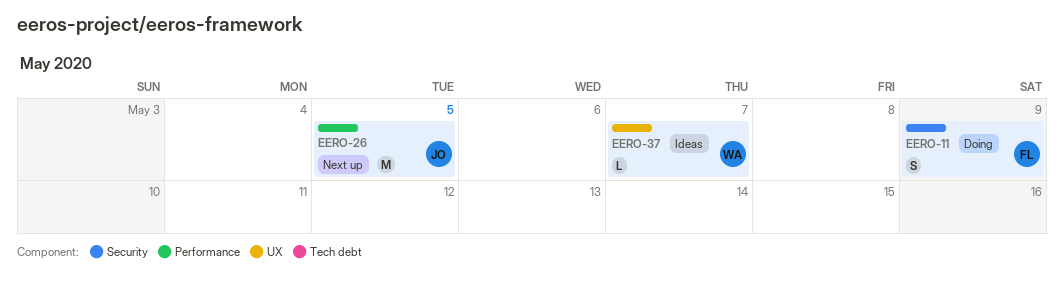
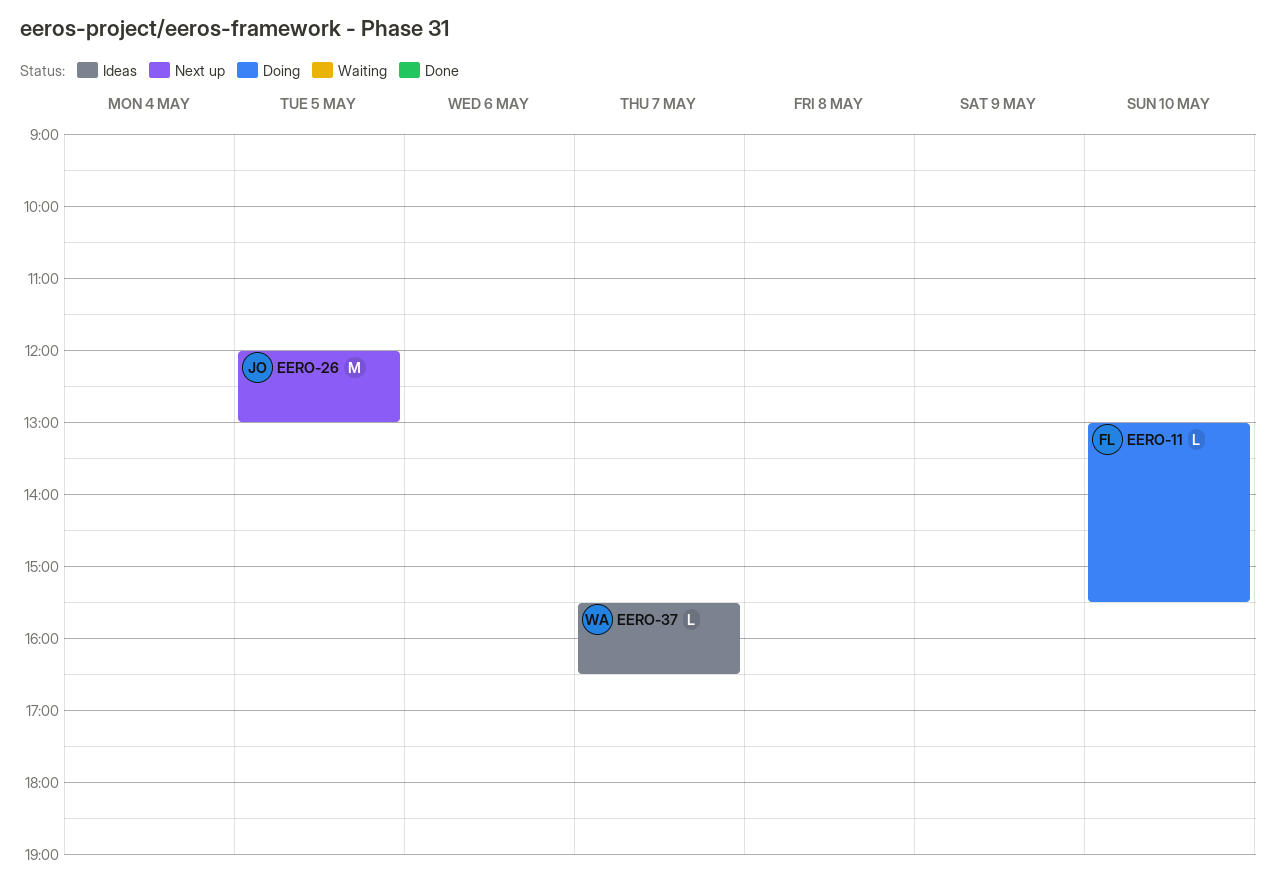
EERO-11, estimate: S -> L
EERO-11, day: May 9 -> May 10

